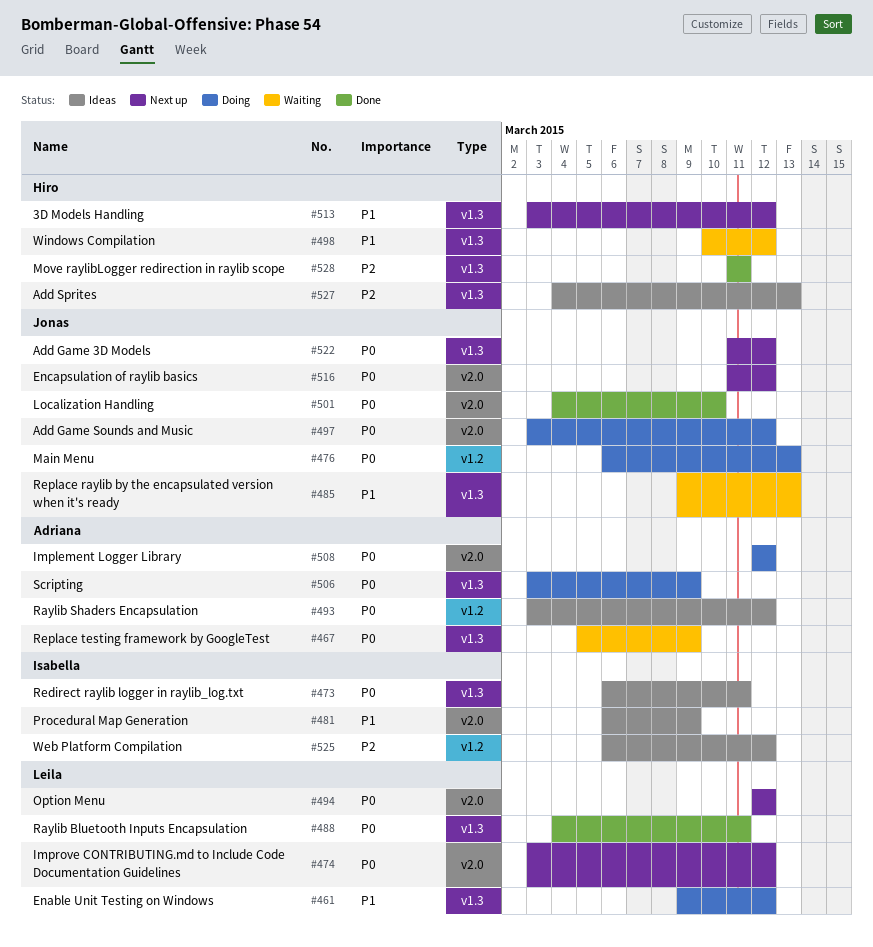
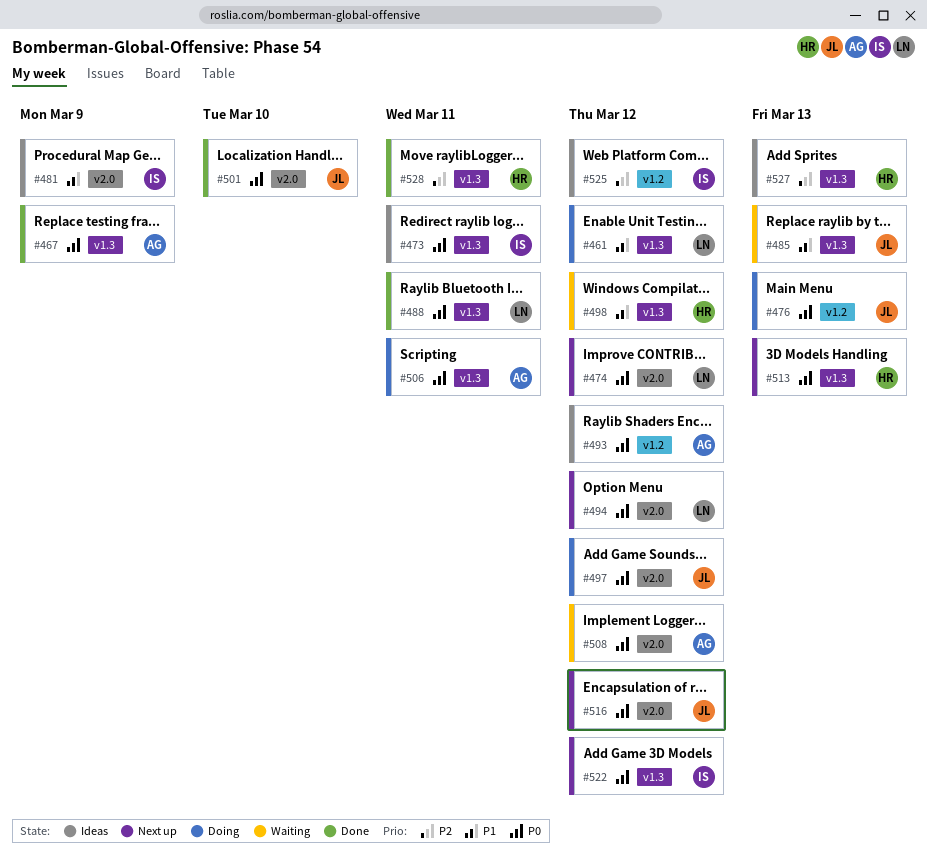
#467, status: Waiting -> Done
#506, due: Mar 9 -> Mar 11
#508, status: Doing -> Waiting
#513, priority: P1 -> P0
#513, due: Mar 12 -> Mar 13
#522, owner: Jonas -> Isabella

